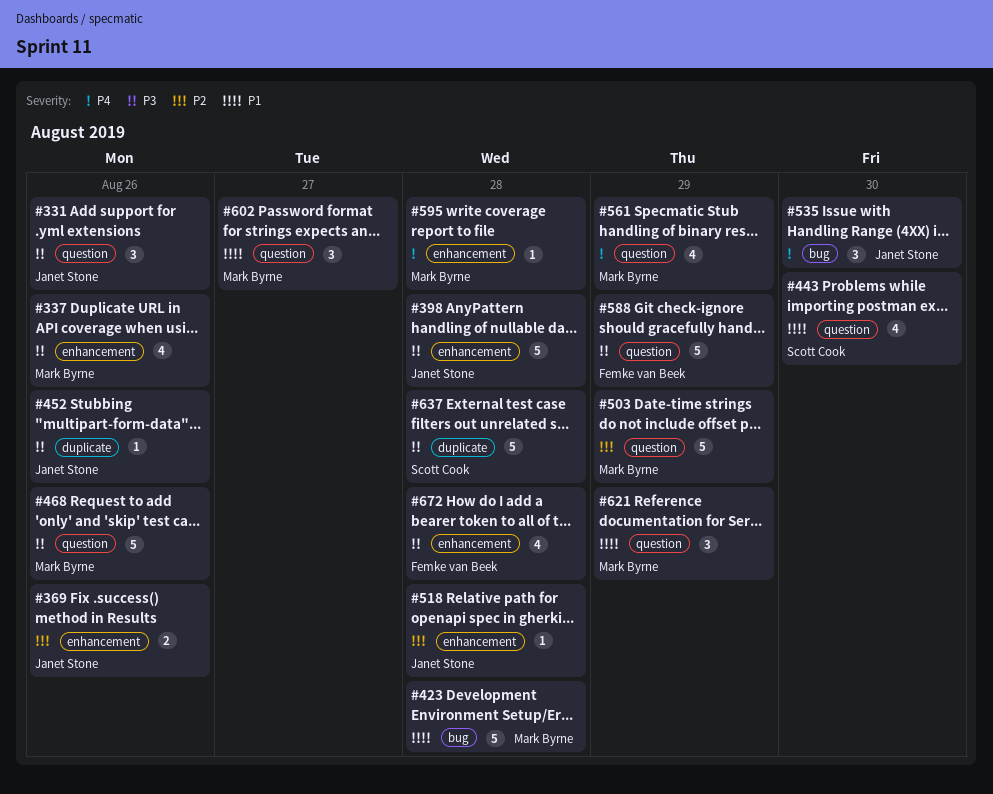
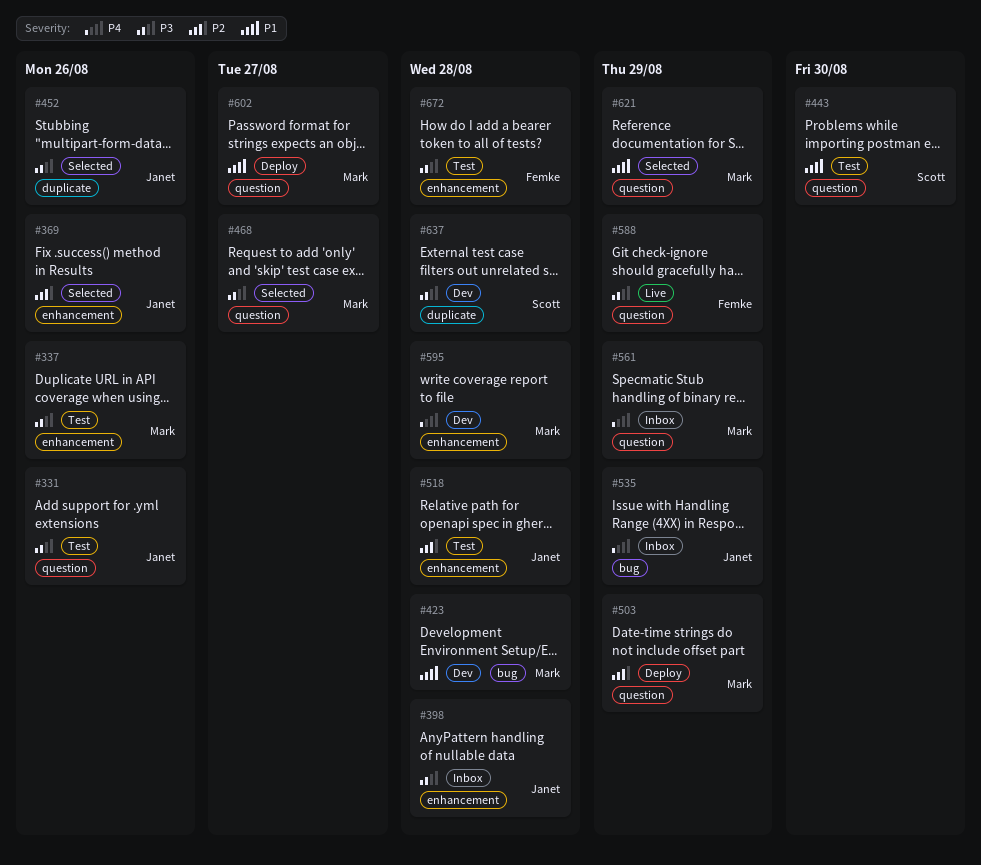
#468, due: Aug 26 -> Aug 27
#535, due: Aug 30 -> Aug 29

